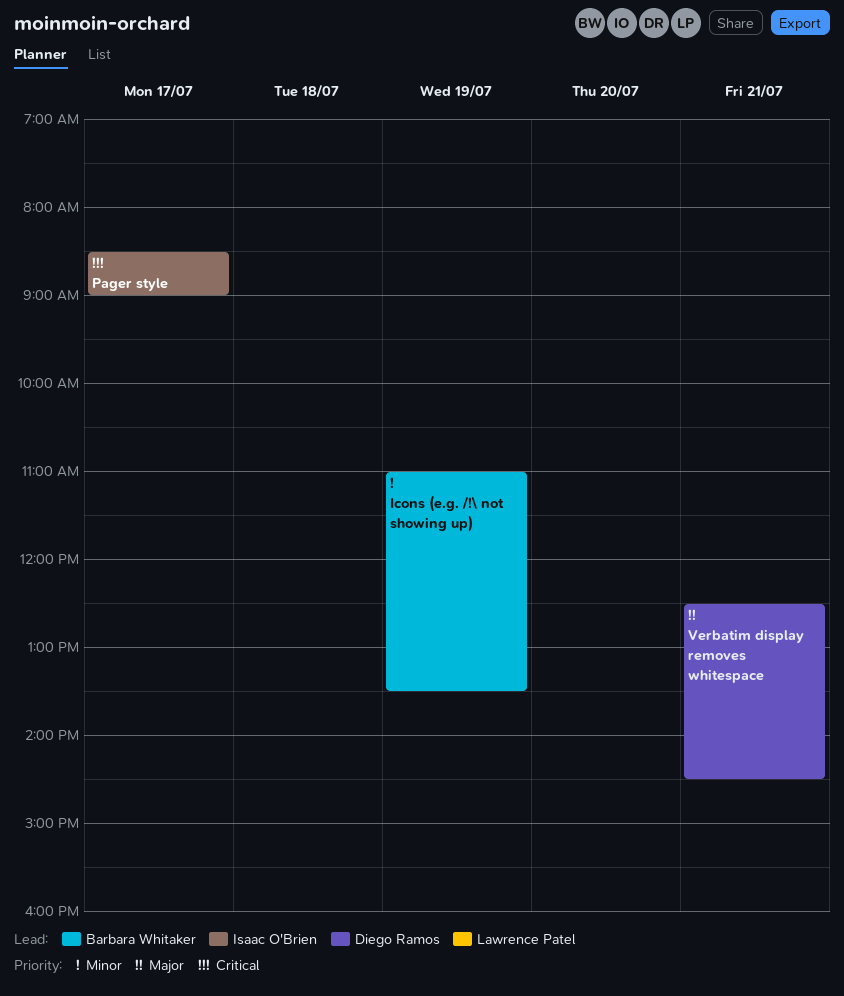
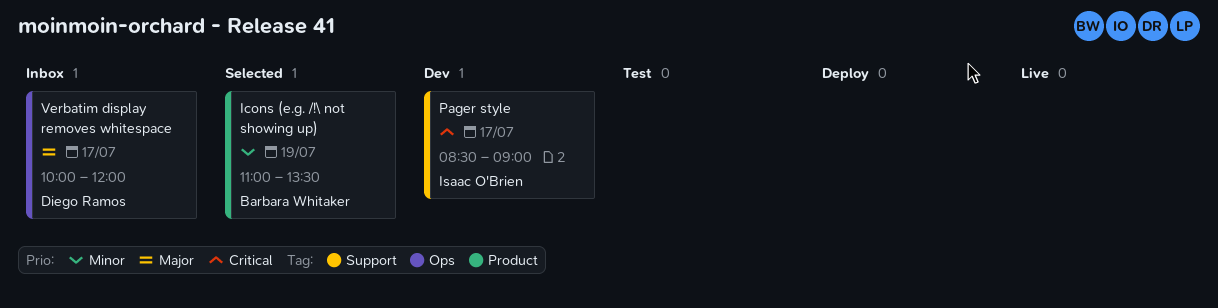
Verbatim display removes whitespace, day: Jul 21 -> Jul 17
Verbatim display removes whitespace, begins: 12:30 -> 10:00
Verbatim display removes whitespace, ends: 14:30 -> 12:00

